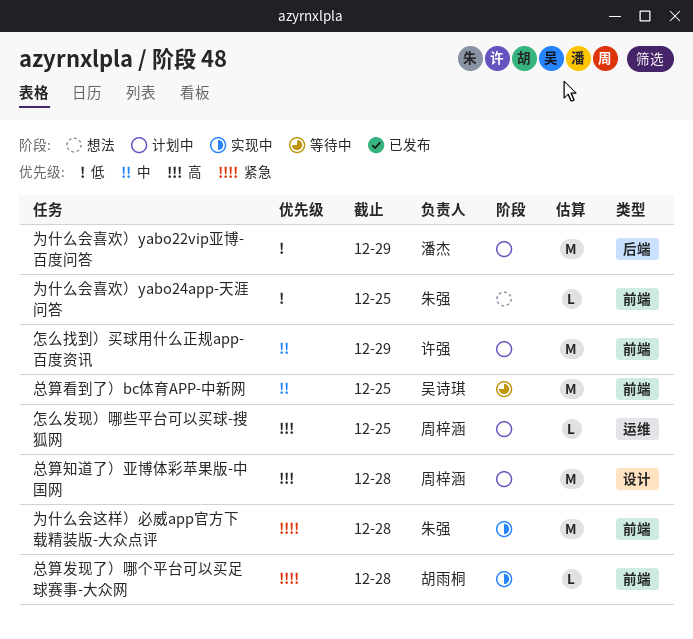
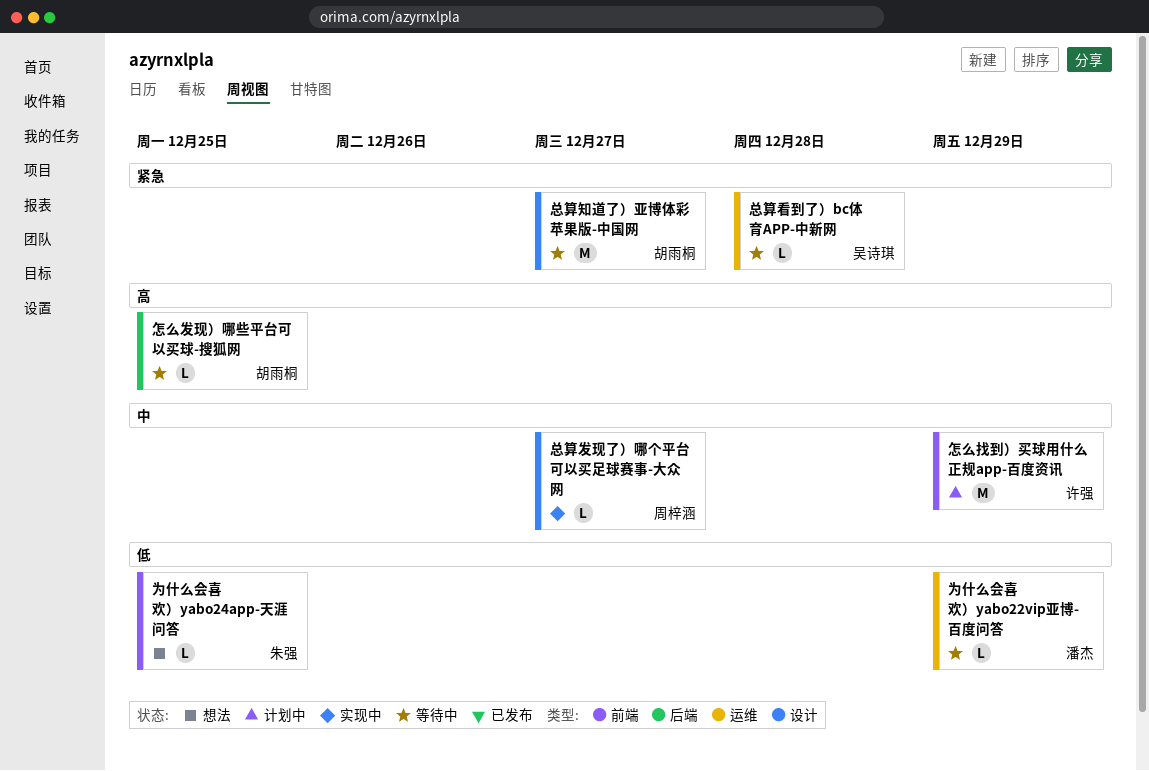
为什么会喜欢）yabo22vip亚博-百度问答, status: 计划中 -> 等待中
为什么会喜欢）yabo22vip亚博-百度问答, label: 后端 -> 运维
为什么会喜欢）yabo22vip亚博-百度问答, estimate: M -> L
为什么会这样）必威app官方下载精装版-大众点评: present -> none
怎么发现）哪些平台可以买球-搜狐网, status: 计划中 -> 等待中
怎么发现）哪些平台可以买球-搜狐网, owner: 周梓涵 -> 胡雨桐
怎么发现）哪些平台可以买球-搜狐网, label: 运维 -> 后端
总算发现了）哪个平台可以买足球赛事-大众网, owner: 胡雨桐 -> 周梓涵
总算发现了）哪个平台可以买足球赛事-大众网, priority: 紧急 -> 中
总算发现了）哪个平台可以买足球赛事-大众网, label: 前端 -> 设计
总算发现了）哪个平台可以买足球赛事-大众网, due: Dec 28 -> Dec 27
总算看到了）bc体育APP-中新网, priority: 中 -> 紧急
总算看到了）bc体育APP-中新网, label: 前端 -> 运维
总算看到了）bc体育APP-中新网, estimate: M -> L
总算看到了）bc体育APP-中新网, due: Dec 25 -> Dec 28
总算知道了）亚博体彩苹果版-中国网, status: 计划中 -> 等待中
总算知道了）亚博体彩苹果版-中国网, owner: 周梓涵 -> 胡雨桐
总算知道了）亚博体彩苹果版-中国网, priority: 高 -> 紧急
总算知道了）亚博体彩苹果版-中国网, due: Dec 28 -> Dec 27

